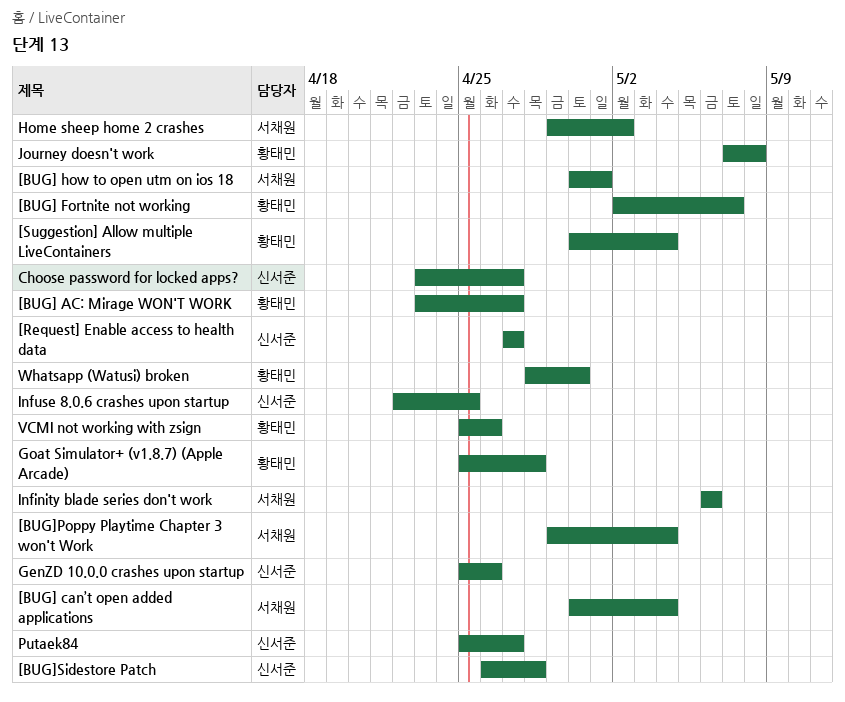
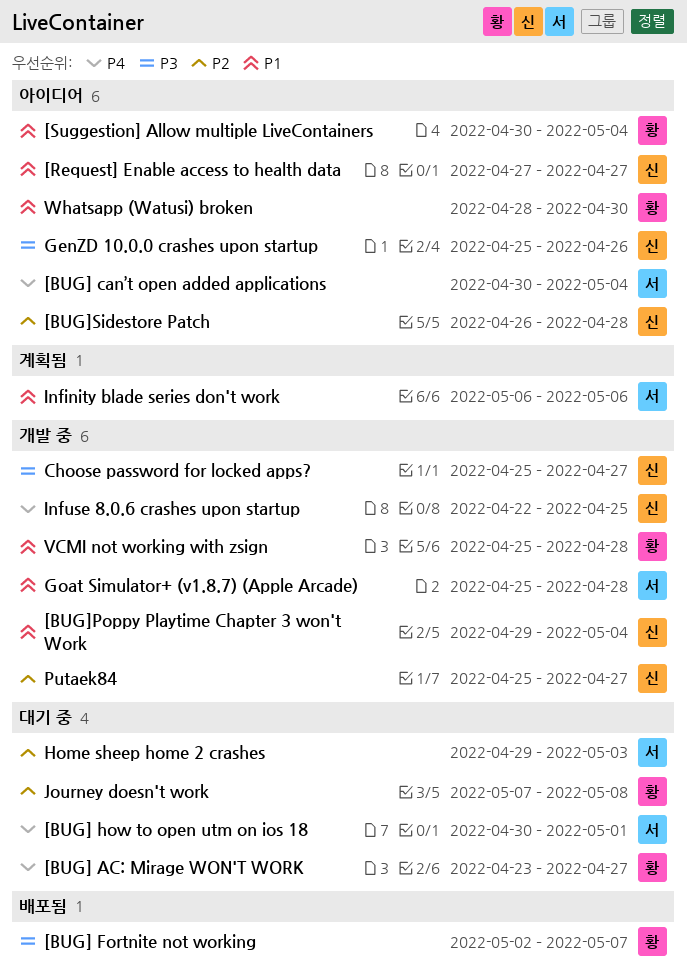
[BUG]Poppy Playtime Chapter 3 won't Work, owner: 서채원 -> 신서준
Choose password for locked apps?, start: Apr 23 -> Apr 25
Goat Simulator+ (v1.8.7) (Apple Arcade), owner: 황태민 -> 서채원
Home sheep home 2 crashes, due: May 2 -> May 3
VCMI not working with zsign, due: Apr 26 -> Apr 28

